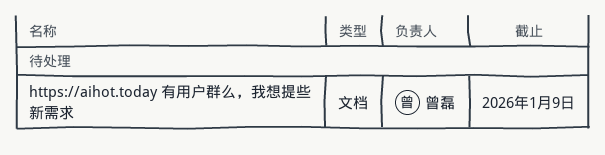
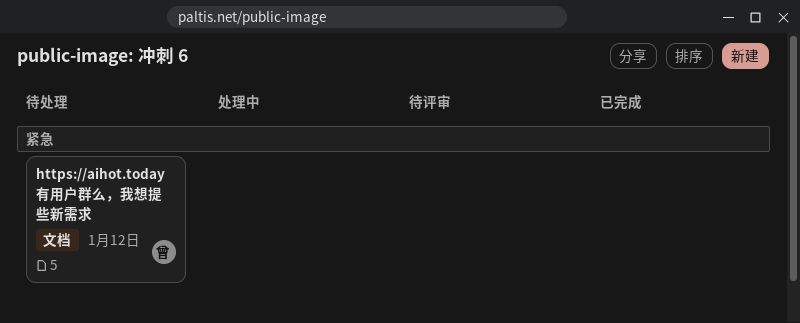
https://aihot.today 有用户群么，我想提些新需求, due: Jan 9 -> Jan 12

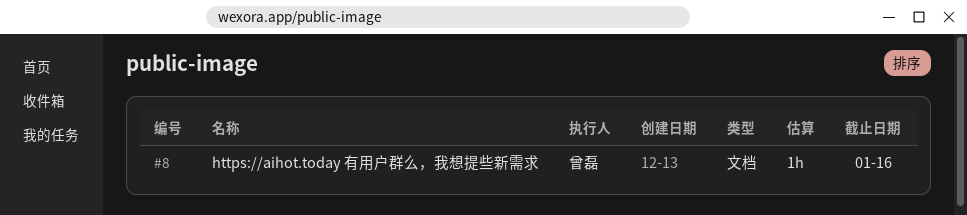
https://aihot.today 有用户群么，我想提些新需求, due: Jan 12 -> Jan 16

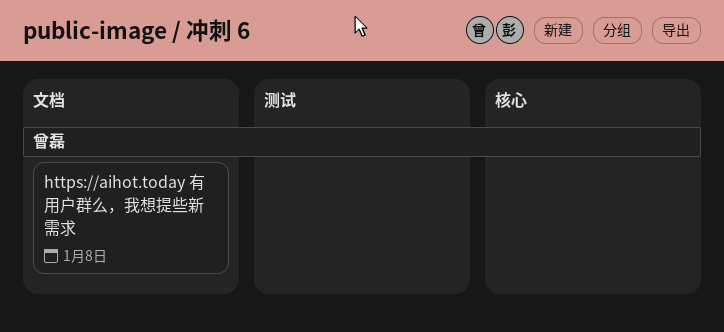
https://aihot.today 有用户群么，我想提些新需求, due: Jan 16 -> Jan 8

